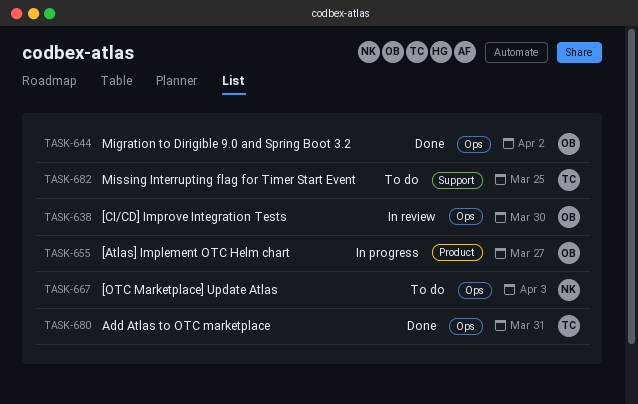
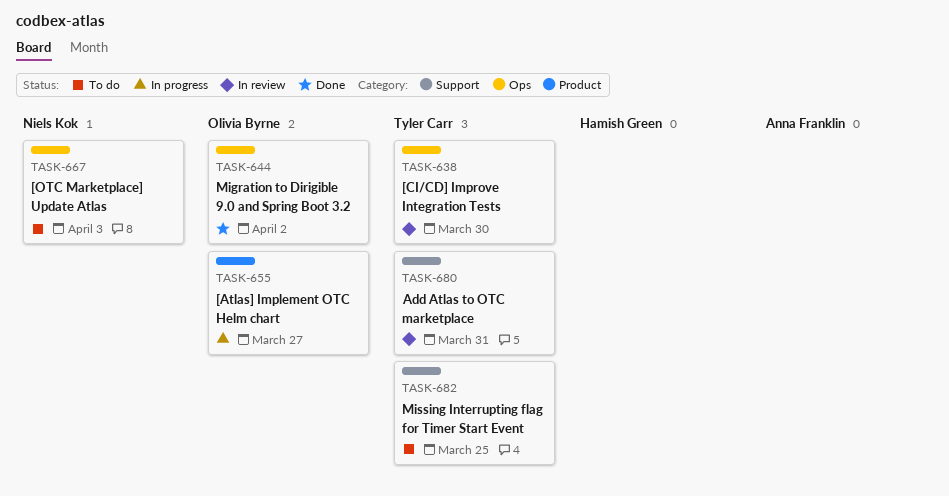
TASK-638, owner: Olivia Byrne -> Tyler Carr
TASK-680, status: Done -> In review
TASK-680, label: Ops -> Support

